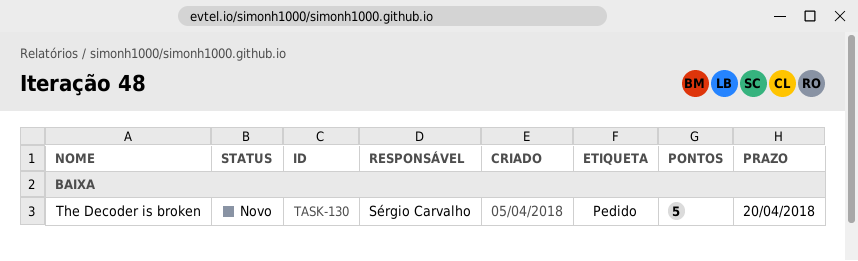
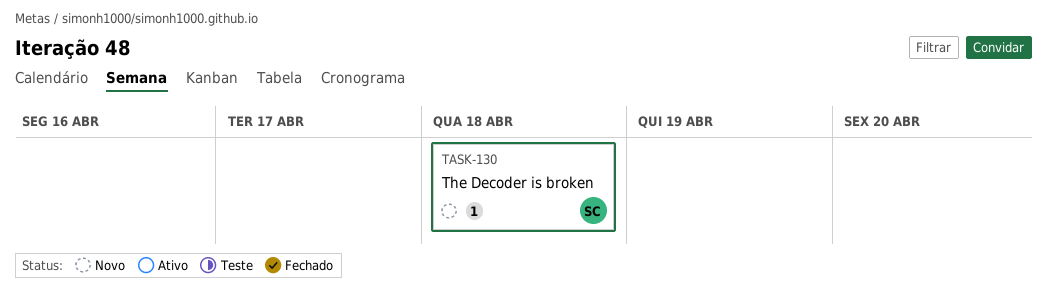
TASK-130, estimate: 5 -> 1
TASK-130, due: Apr 20 -> Apr 18

